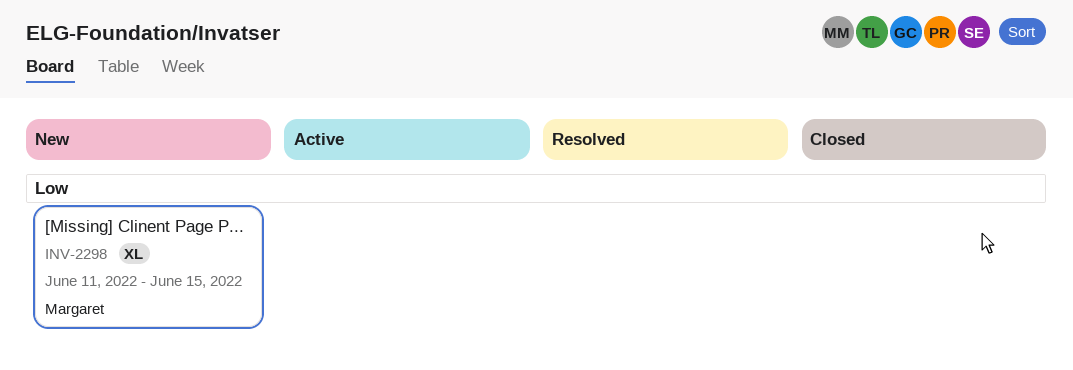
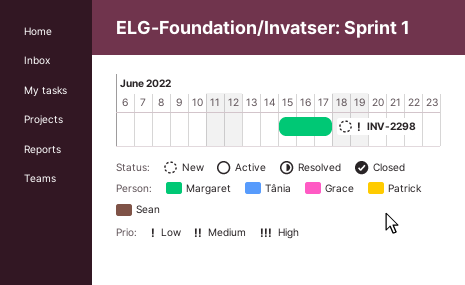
INV-2298, start: Jun 11 -> Jun 15
INV-2298, due: Jun 15 -> Jun 17

